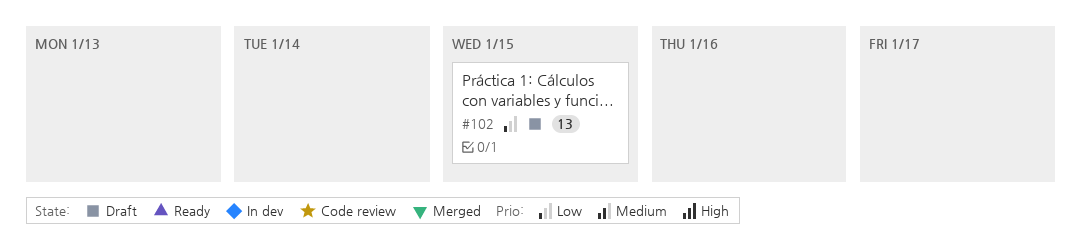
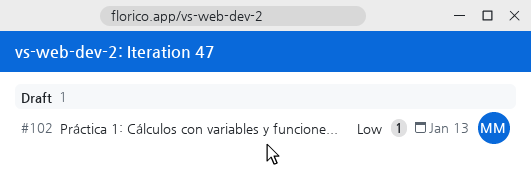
#102, estimate: 13 -> 1
#102, due: Jan 15 -> Jan 13

